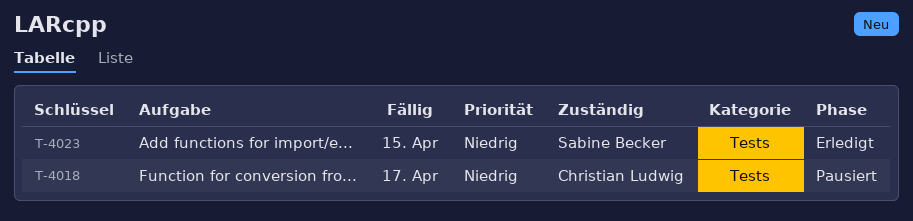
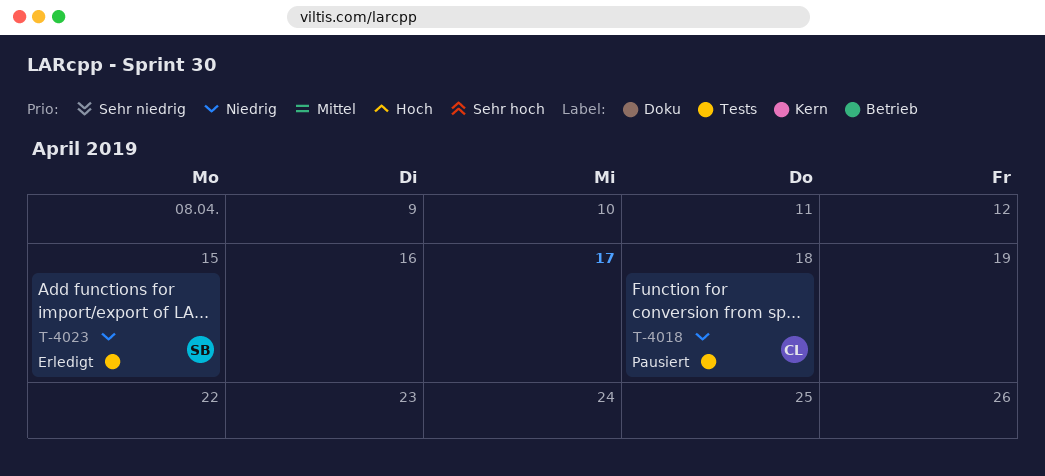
T-4018, due: Apr 17 -> Apr 18

